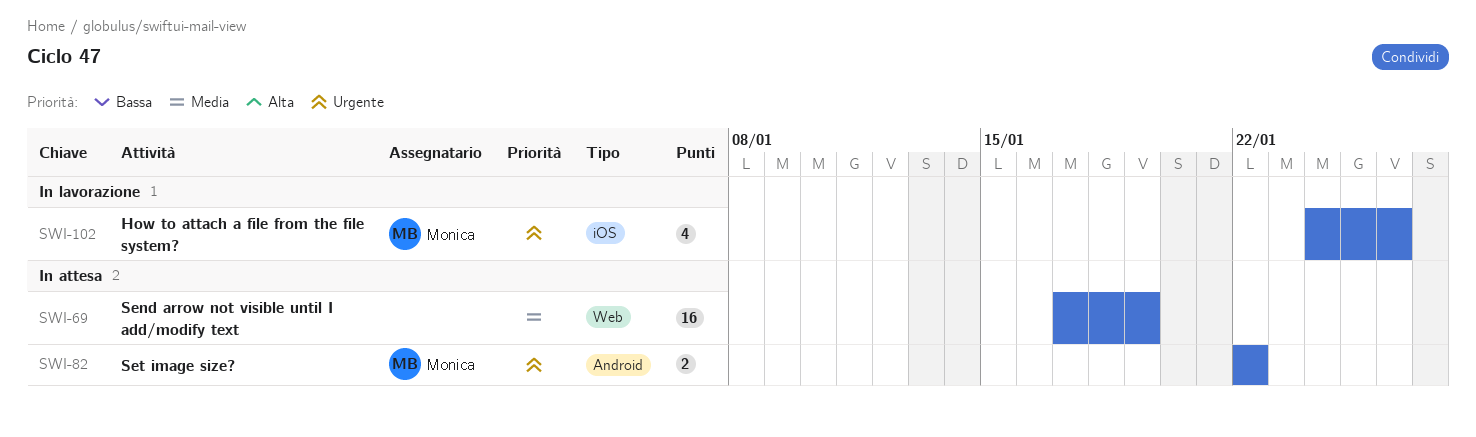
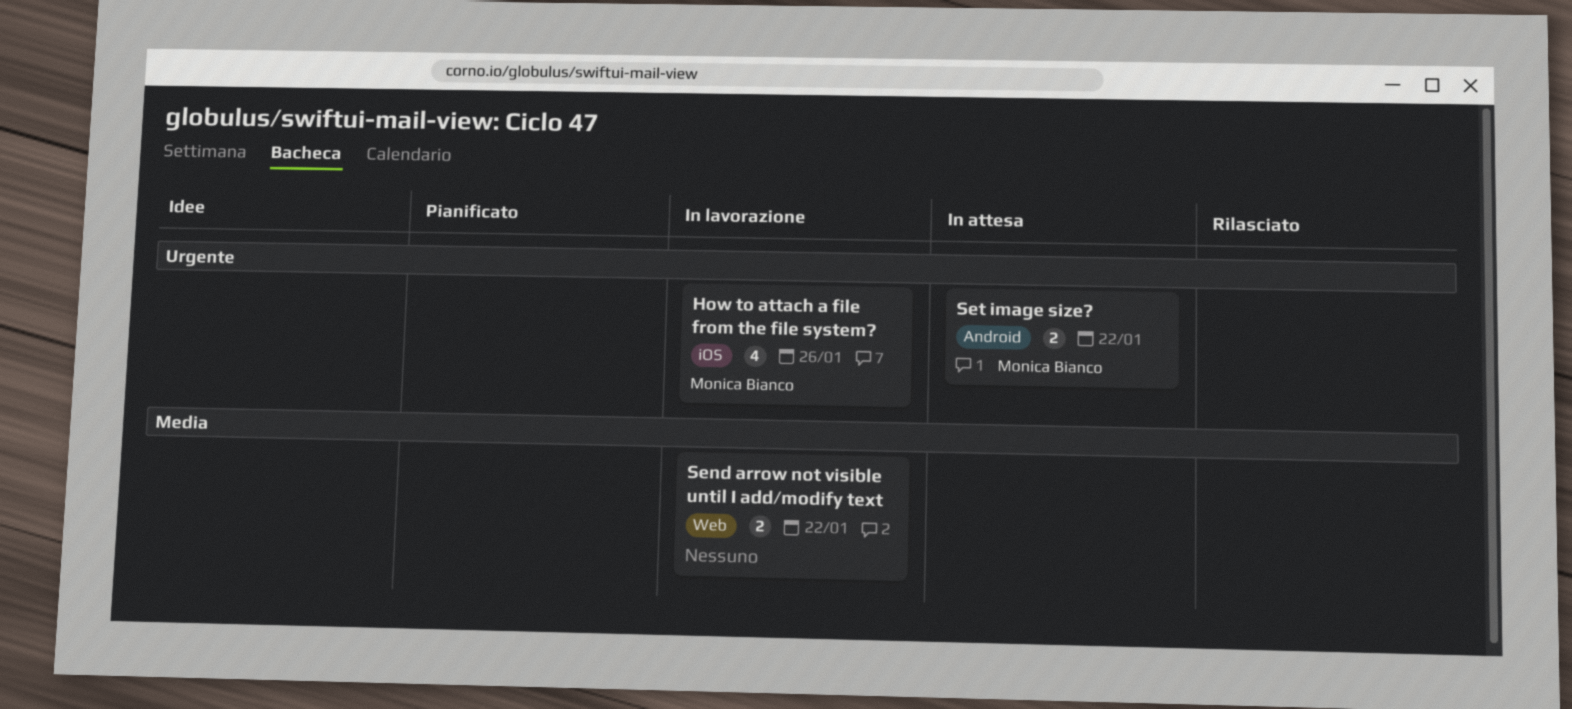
Send arrow not visible until I add/modify text, status: In attesa -> In lavorazione
Send arrow not visible until I add/modify text, estimate: 16 -> 2
Send arrow not visible until I add/modify text, due: Jan 19 -> Jan 22

